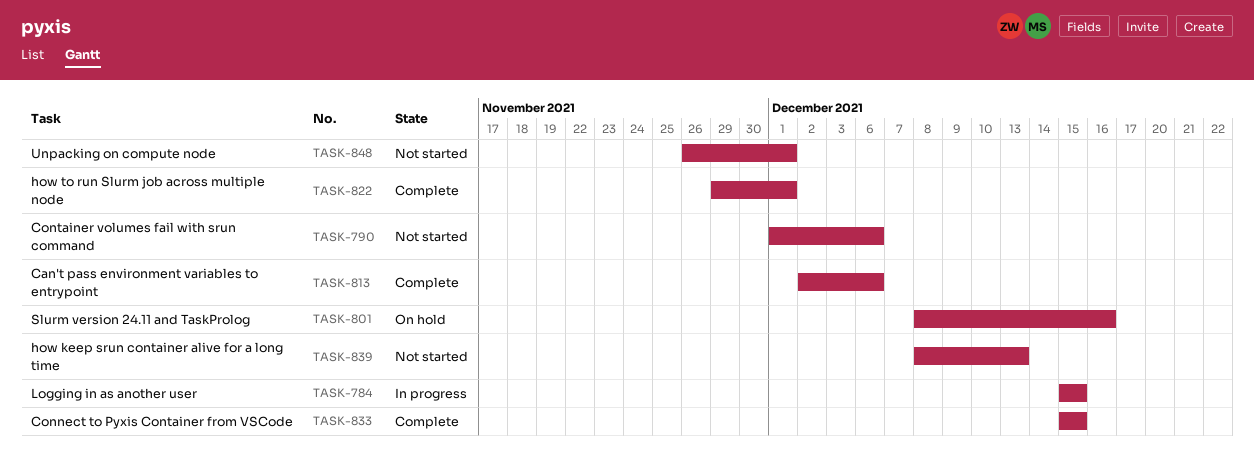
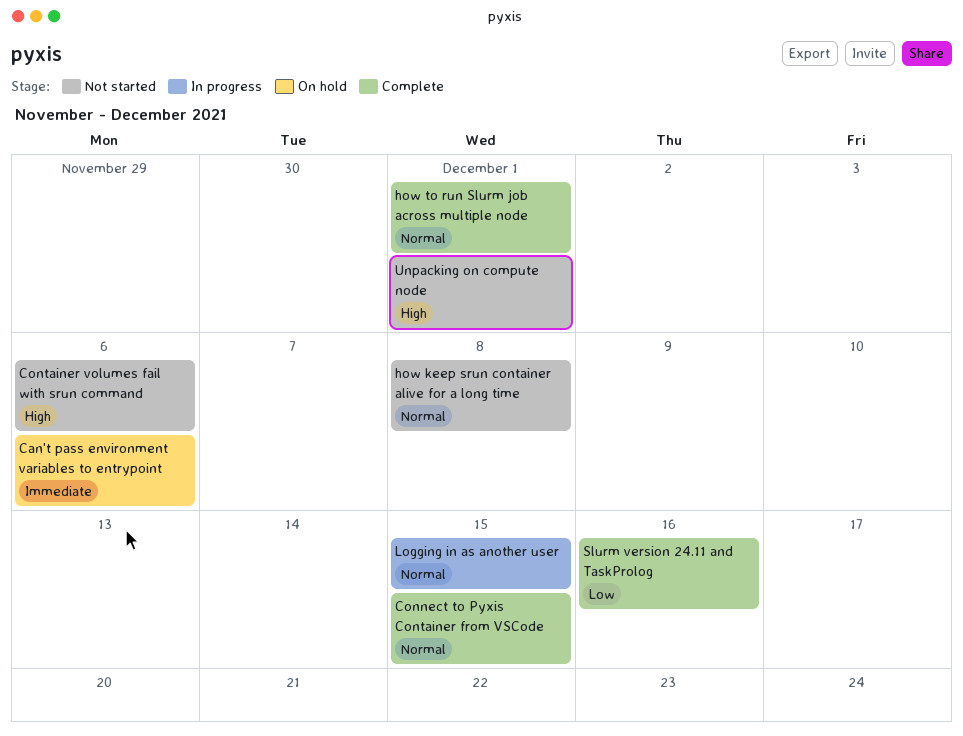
Can't pass environment variables to entrypoint, status: Complete -> On hold
how keep srun container alive for a long time, due: Dec 13 -> Dec 8
Slurm version 24.11 and TaskProlog, status: On hold -> Complete

